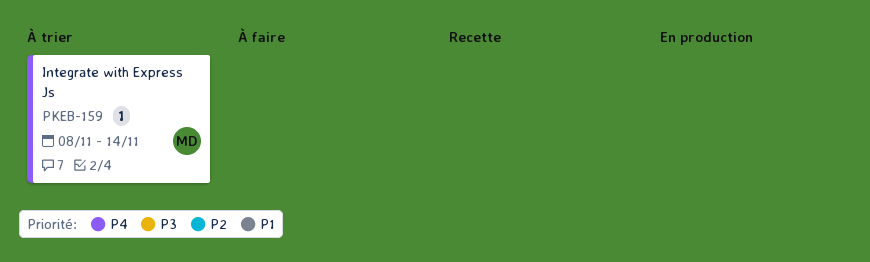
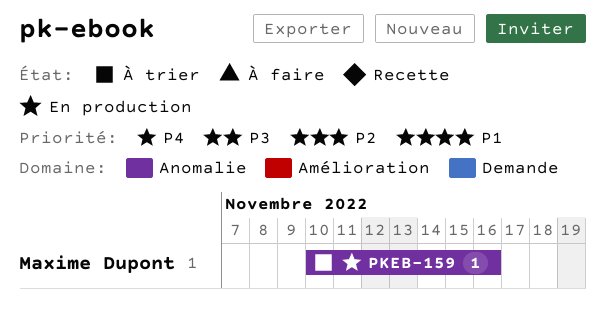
PKEB-159, start: Nov 8 -> Nov 10
PKEB-159, due: Nov 14 -> Nov 16

